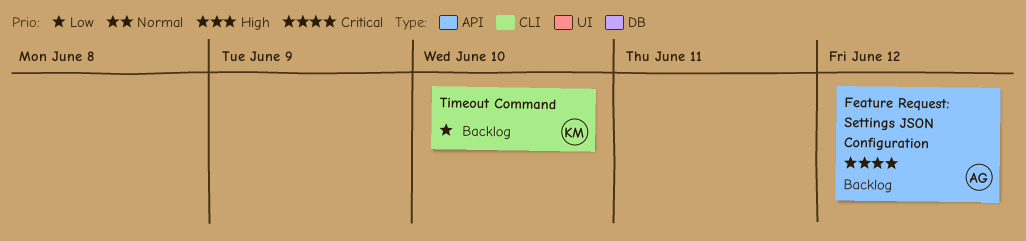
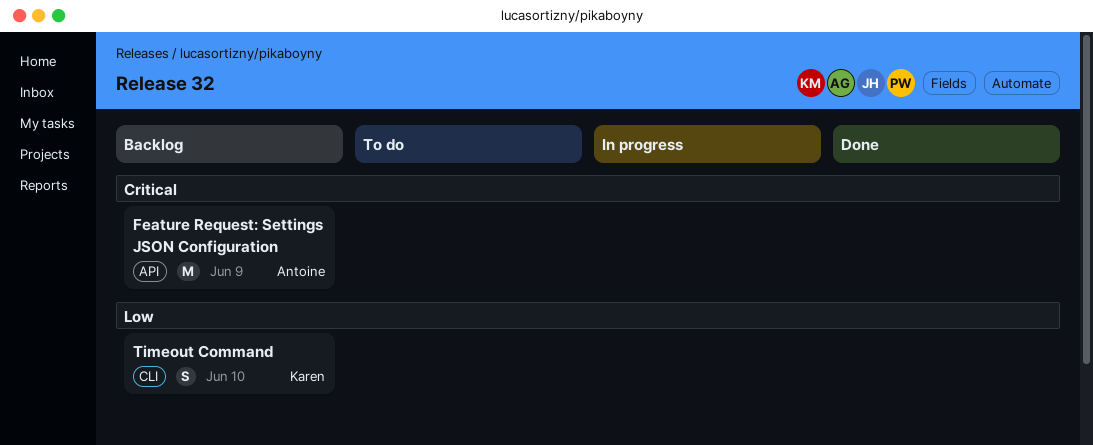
Feature Request: Settings JSON Configuration, due: Jun 12 -> Jun 9

